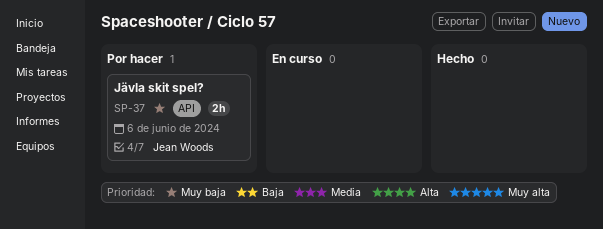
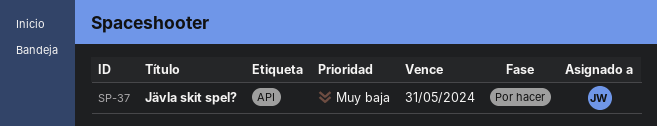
SP-37, due: Jun 6 -> May 31

